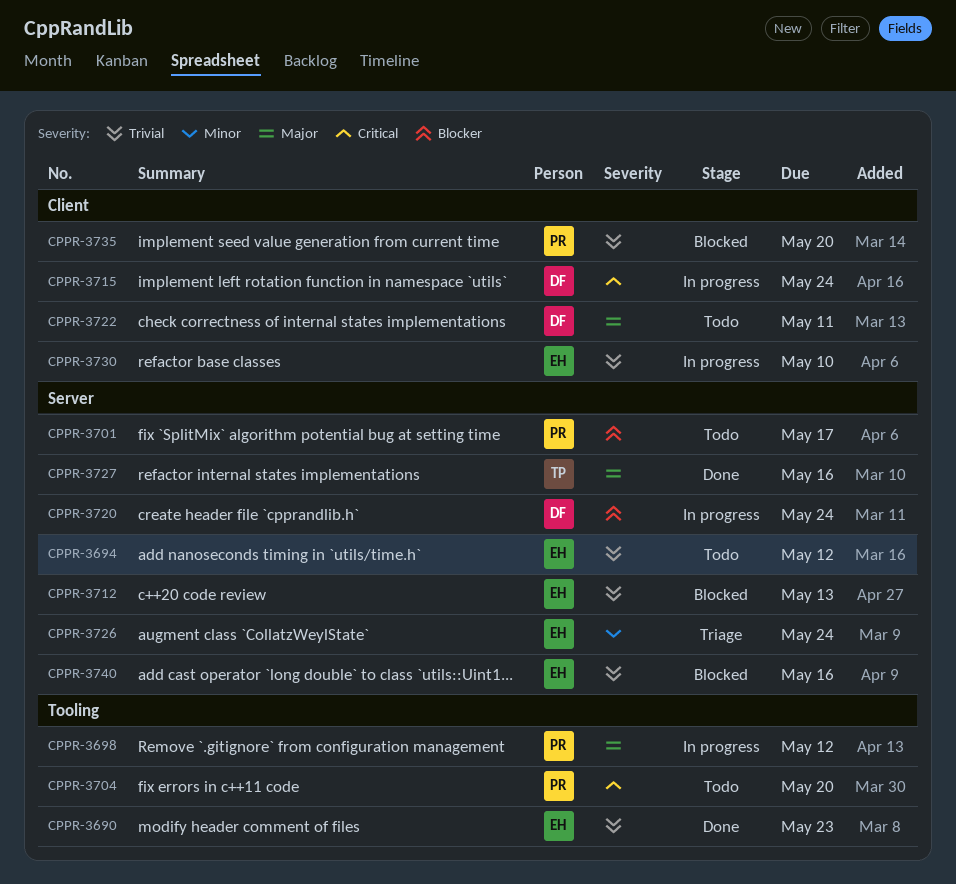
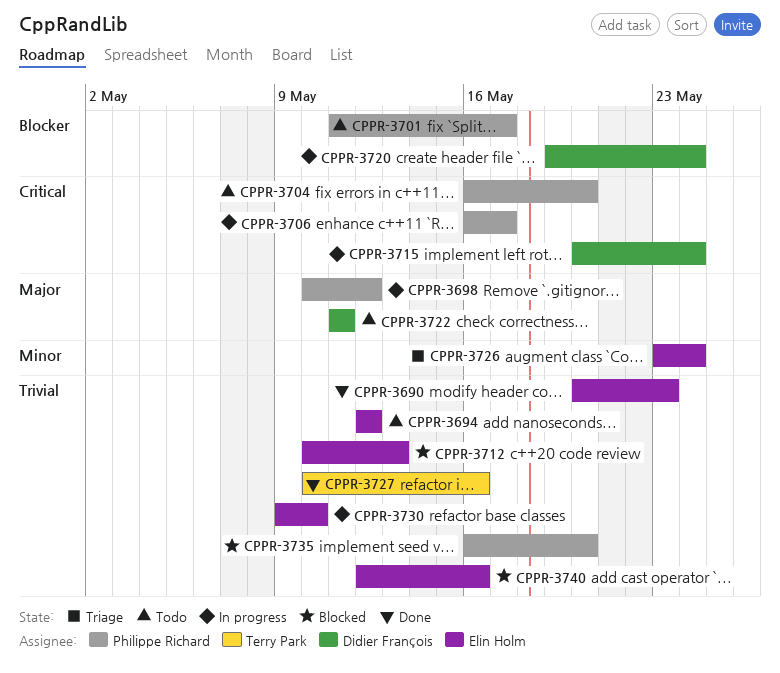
CPPR-3706: none -> present
CPPR-3727, priority: Major -> Trivial

